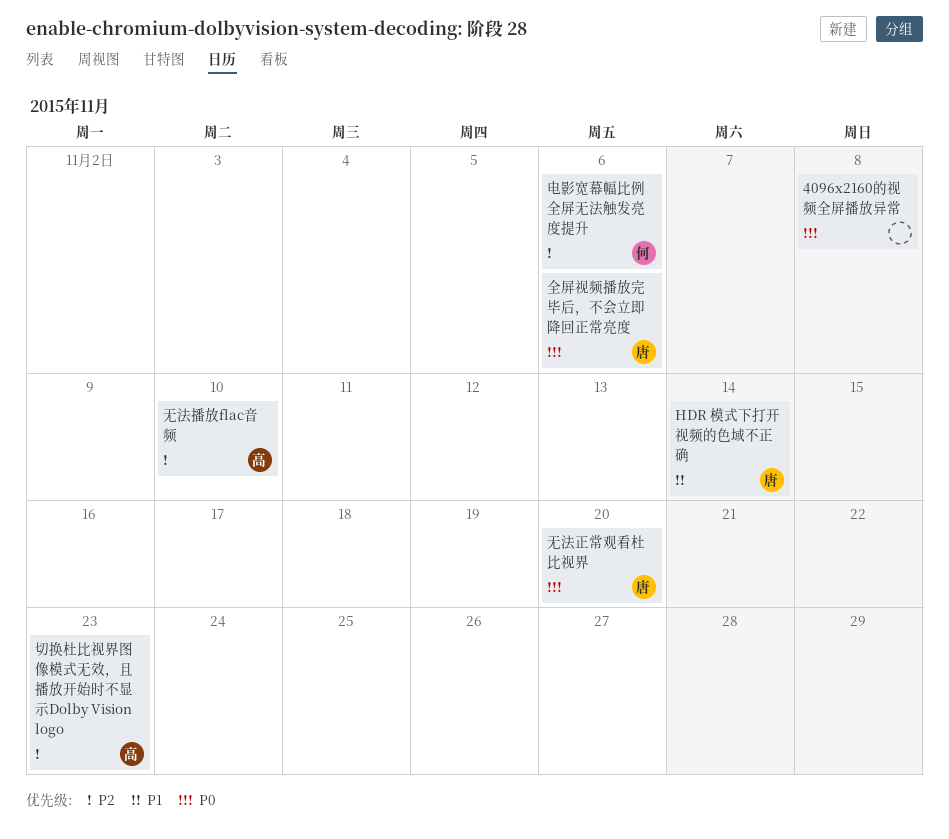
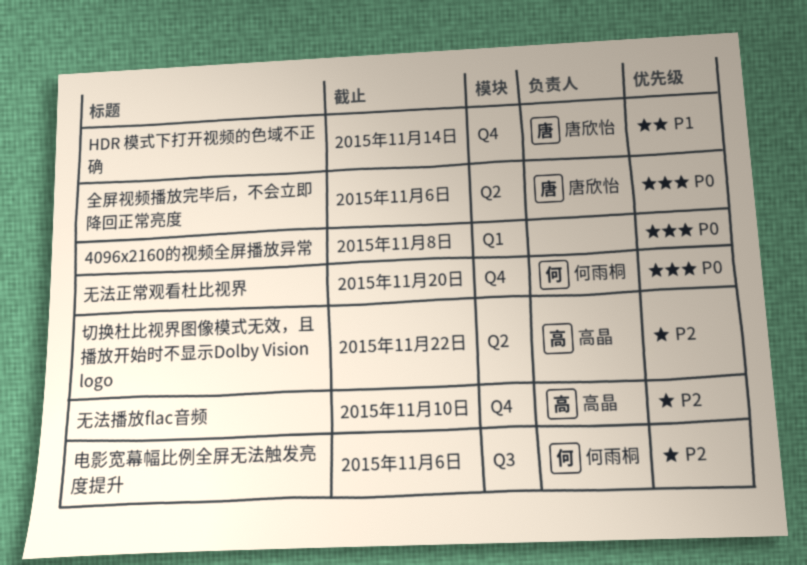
切换杜比视界图像模式无效，且播放开始时不显示Dolby Vision logo, due: Nov 23 -> Nov 22
无法正常观看杜比视界, owner: 唐欣怡 -> 何雨桐

